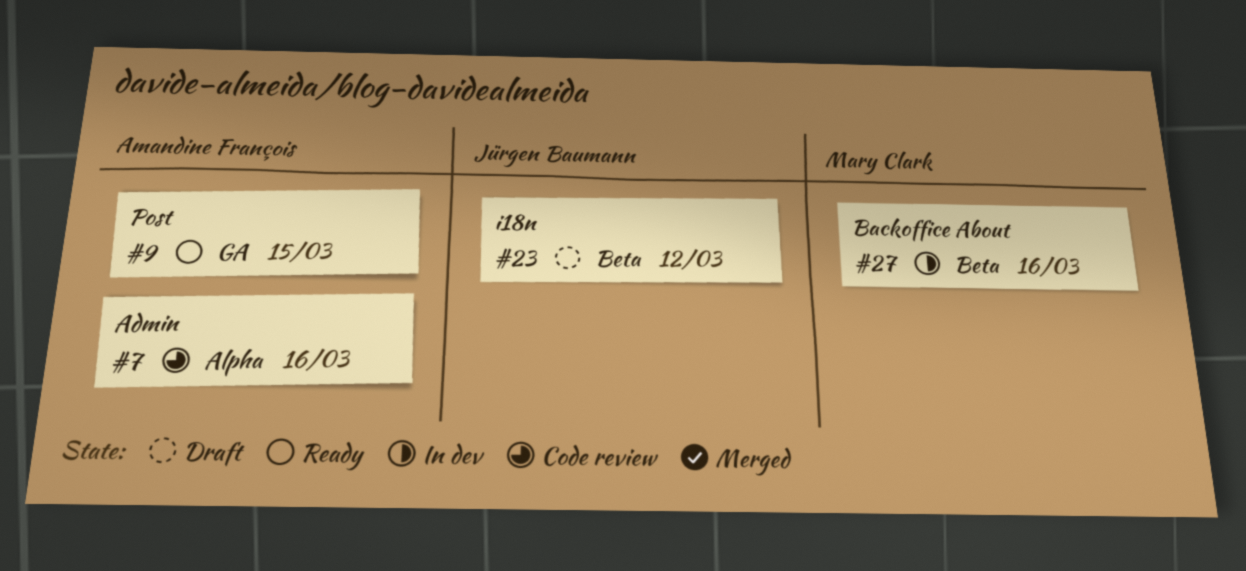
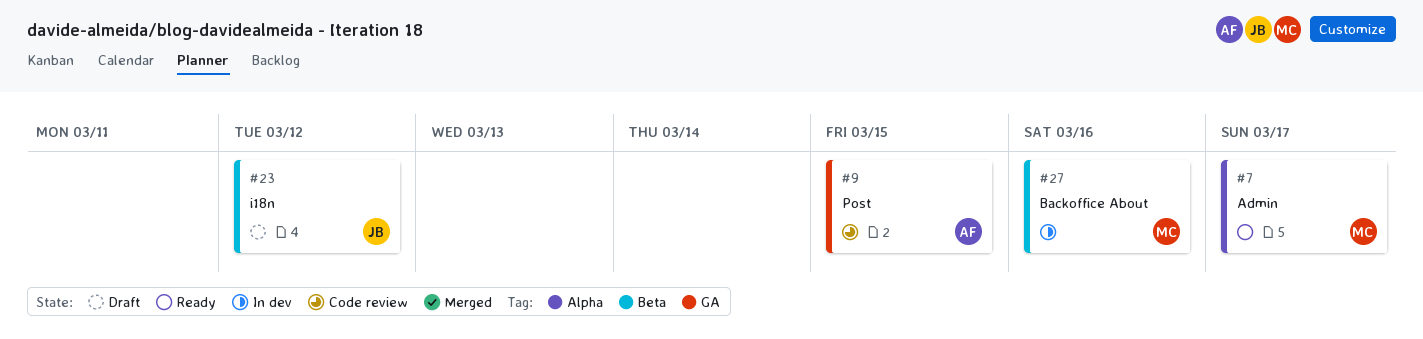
#7, status: Code review -> Ready
#7, owner: Amandine François -> Mary Clark
#7, due: Mar 16 -> Mar 17
#9, status: Ready -> Code review

